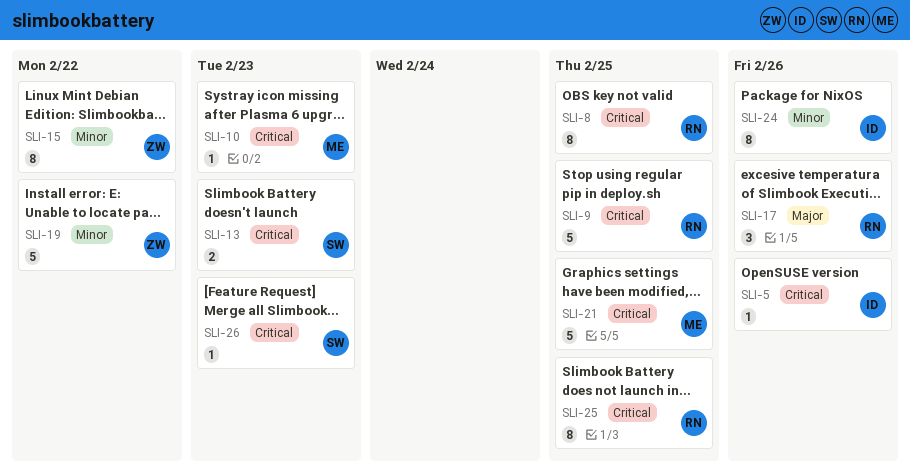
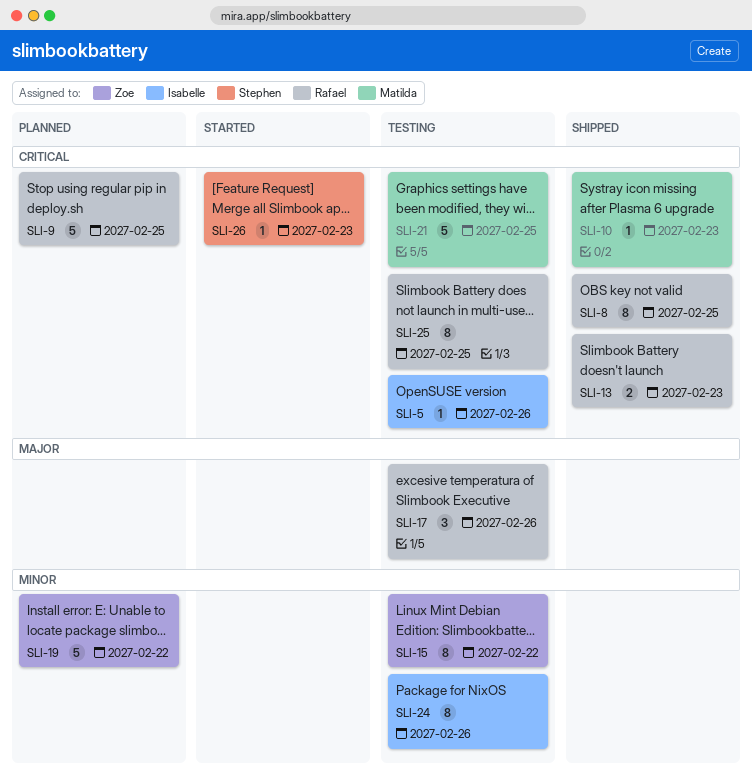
SLI-13, owner: Stephen -> Rafael

